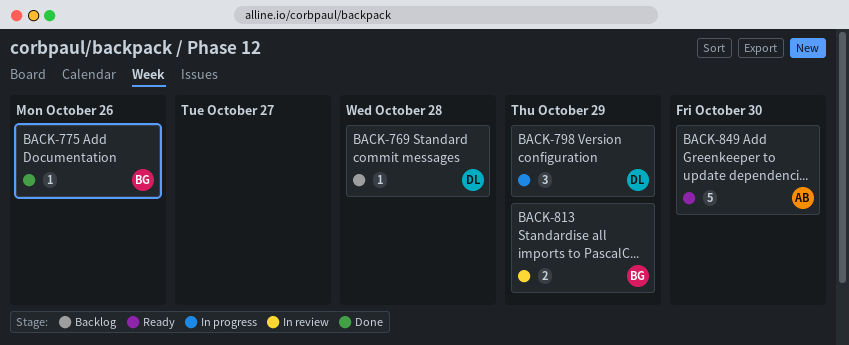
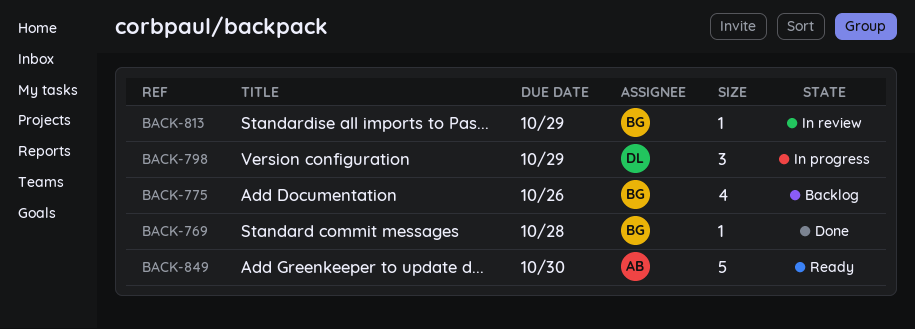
BACK-769, status: Backlog -> Done
BACK-769, owner: DL -> BG
BACK-775, status: Done -> Backlog
BACK-775, estimate: 1 -> 4
BACK-813, estimate: 2 -> 1

